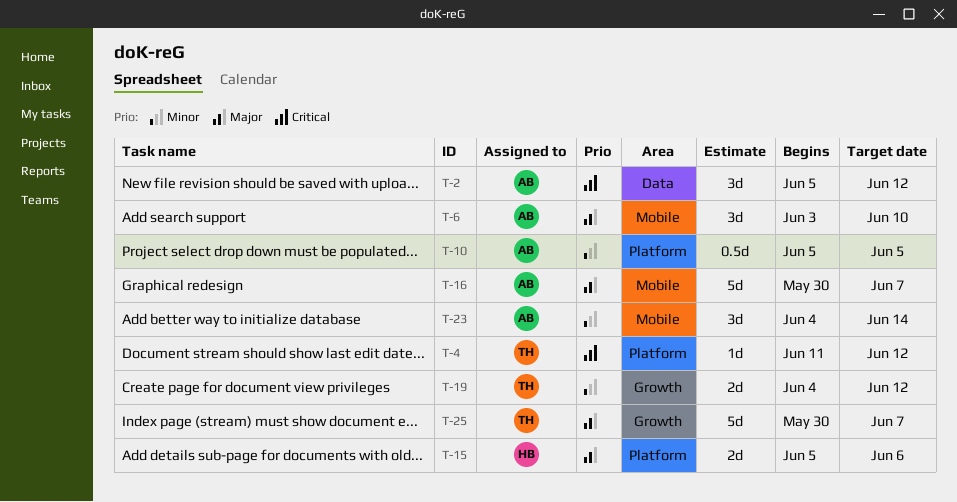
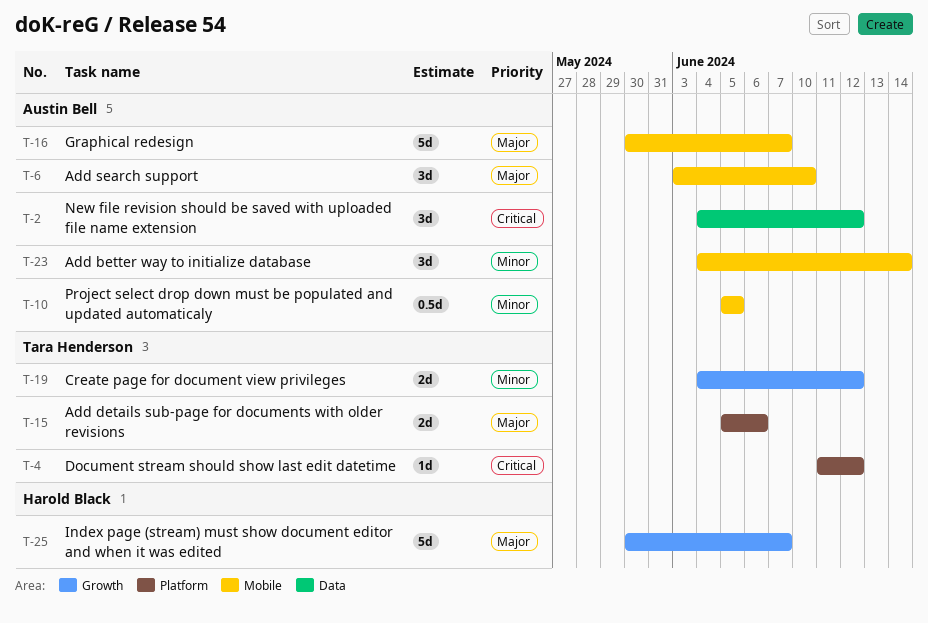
T-2, start: Jun 5 -> Jun 4
T-10, label: Platform -> Mobile
T-15, owner: Harold Black -> Tara Henderson
T-25, owner: Tara Henderson -> Harold Black

